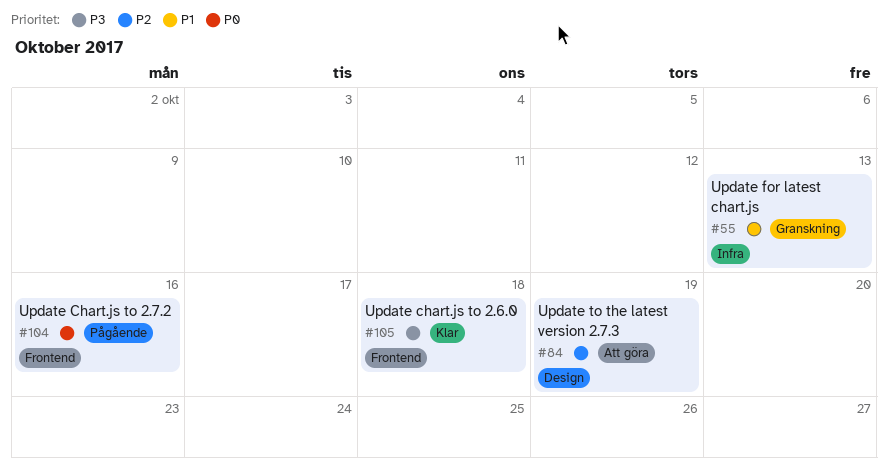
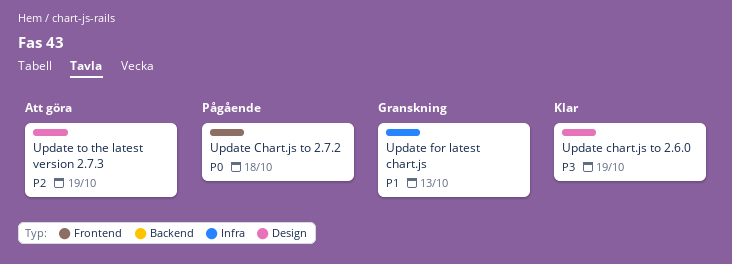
Update chart.js to 2.6.0, label: Frontend -> Design
Update chart.js to 2.6.0, due: Oct 18 -> Oct 19
Update Chart.js to 2.7.2, due: Oct 16 -> Oct 18

